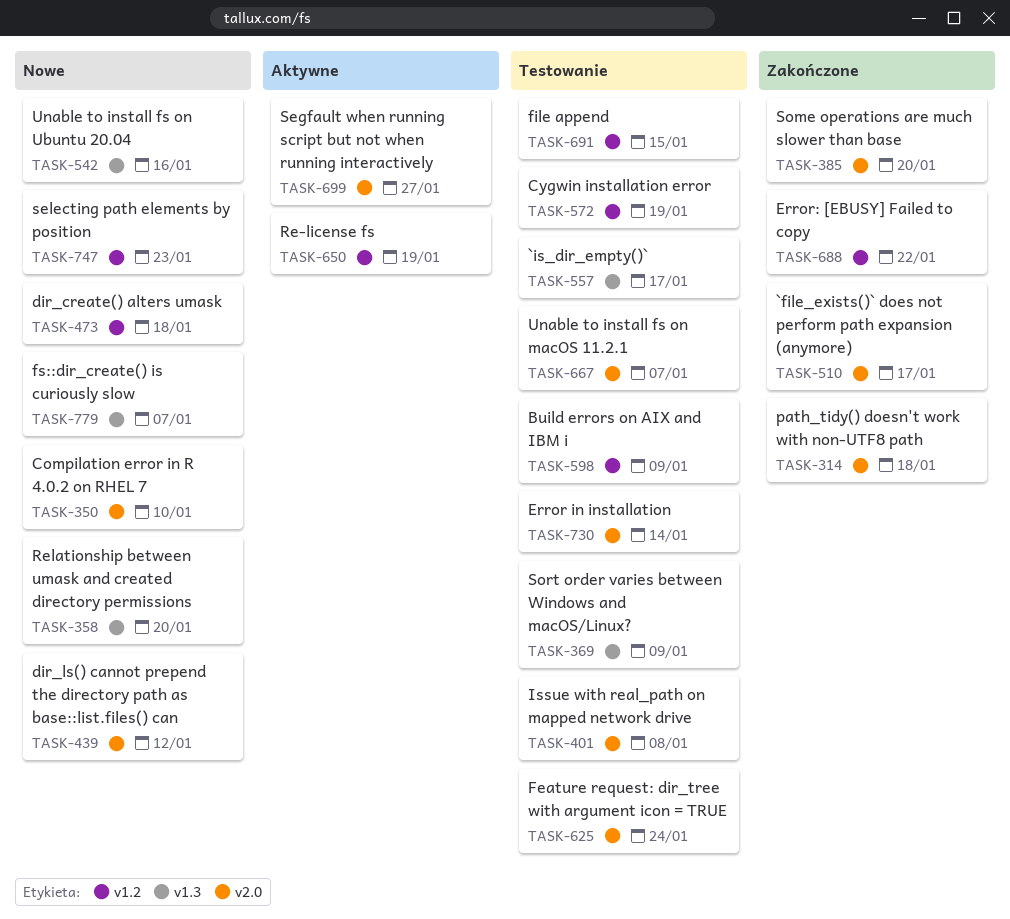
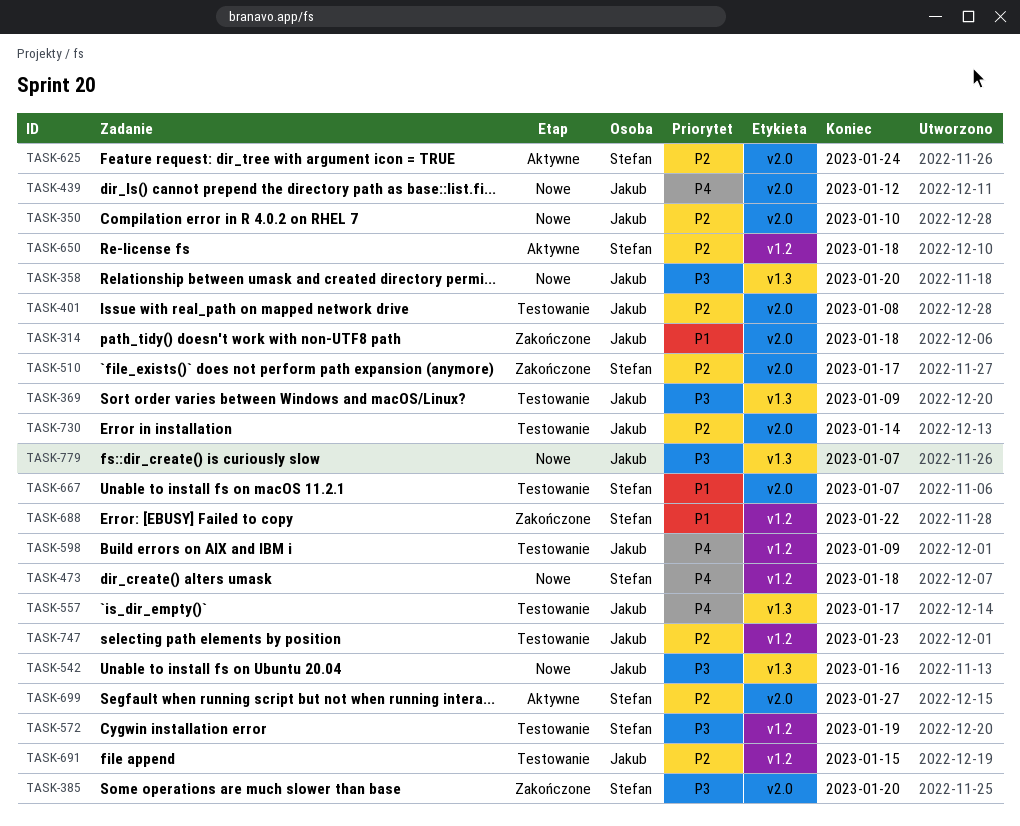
TASK-625, status: Testowanie -> Aktywne
TASK-650, due: Jan 19 -> Jan 18
TASK-747, status: Nowe -> Testowanie

